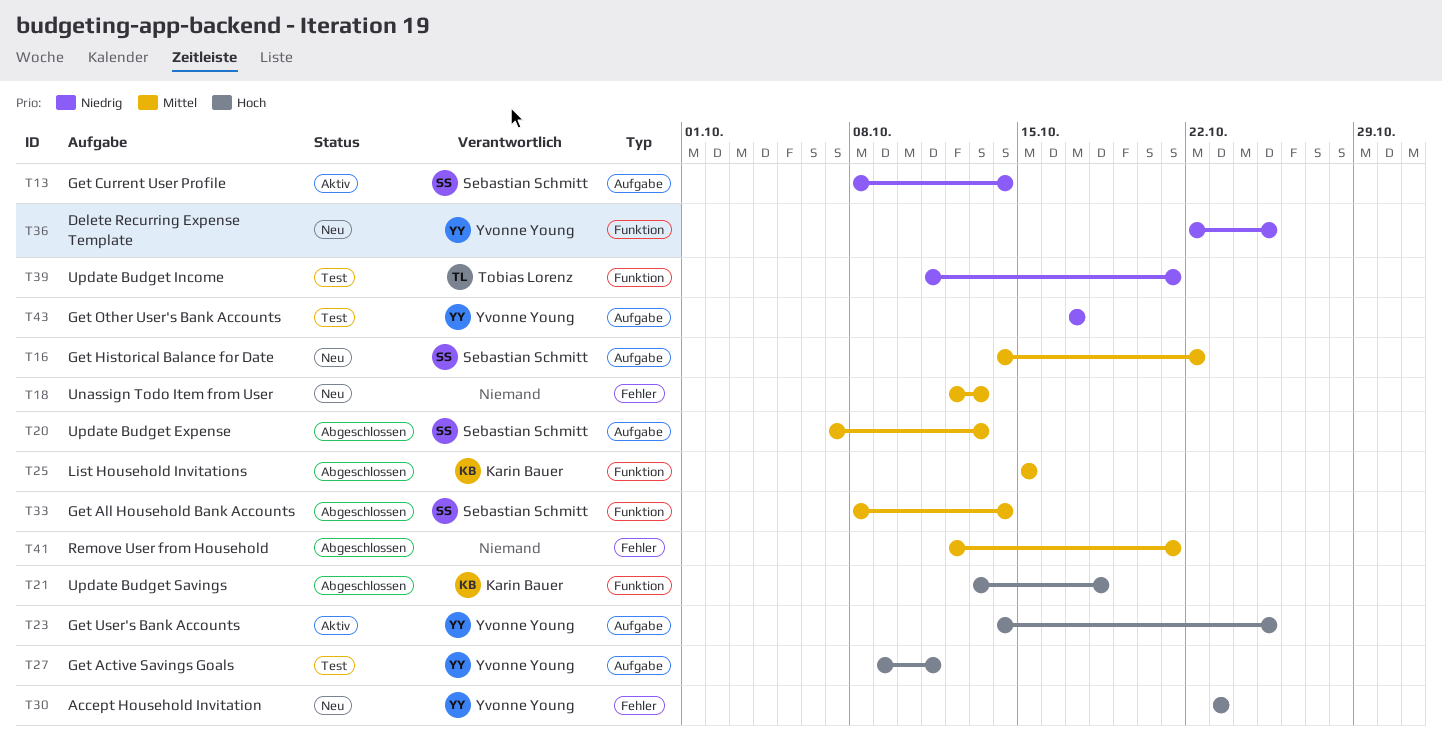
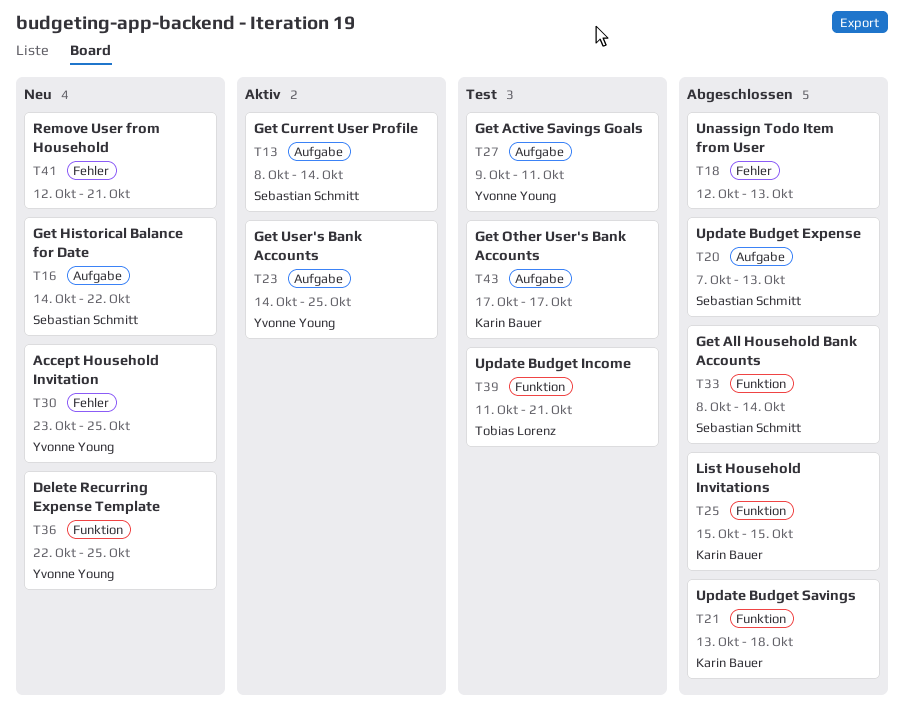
T18, status: Neu -> Abgeschlossen
T30, due: Oct 23 -> Oct 25
T41, status: Abgeschlossen -> Neu
T43, owner: Yvonne Young -> Karin Bauer

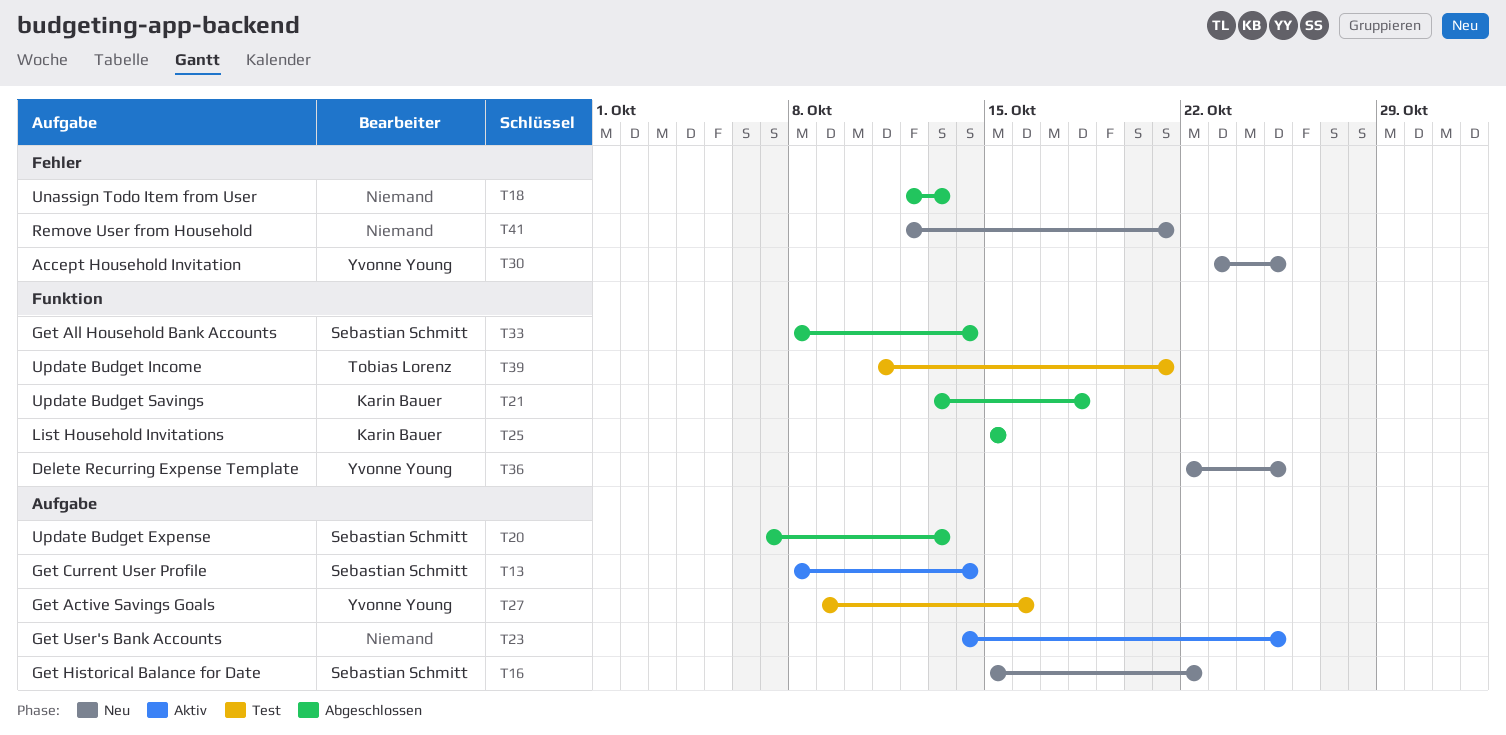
T16, start: Oct 14 -> Oct 15
T23, owner: Yvonne Young -> none
T27, due: Oct 11 -> Oct 16
T43: present -> none

